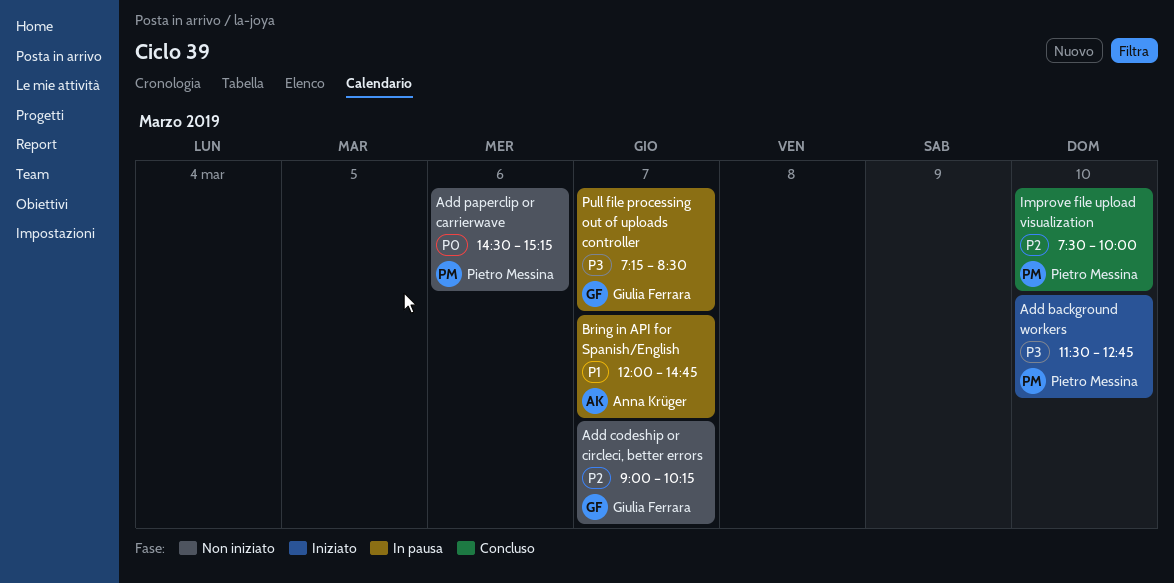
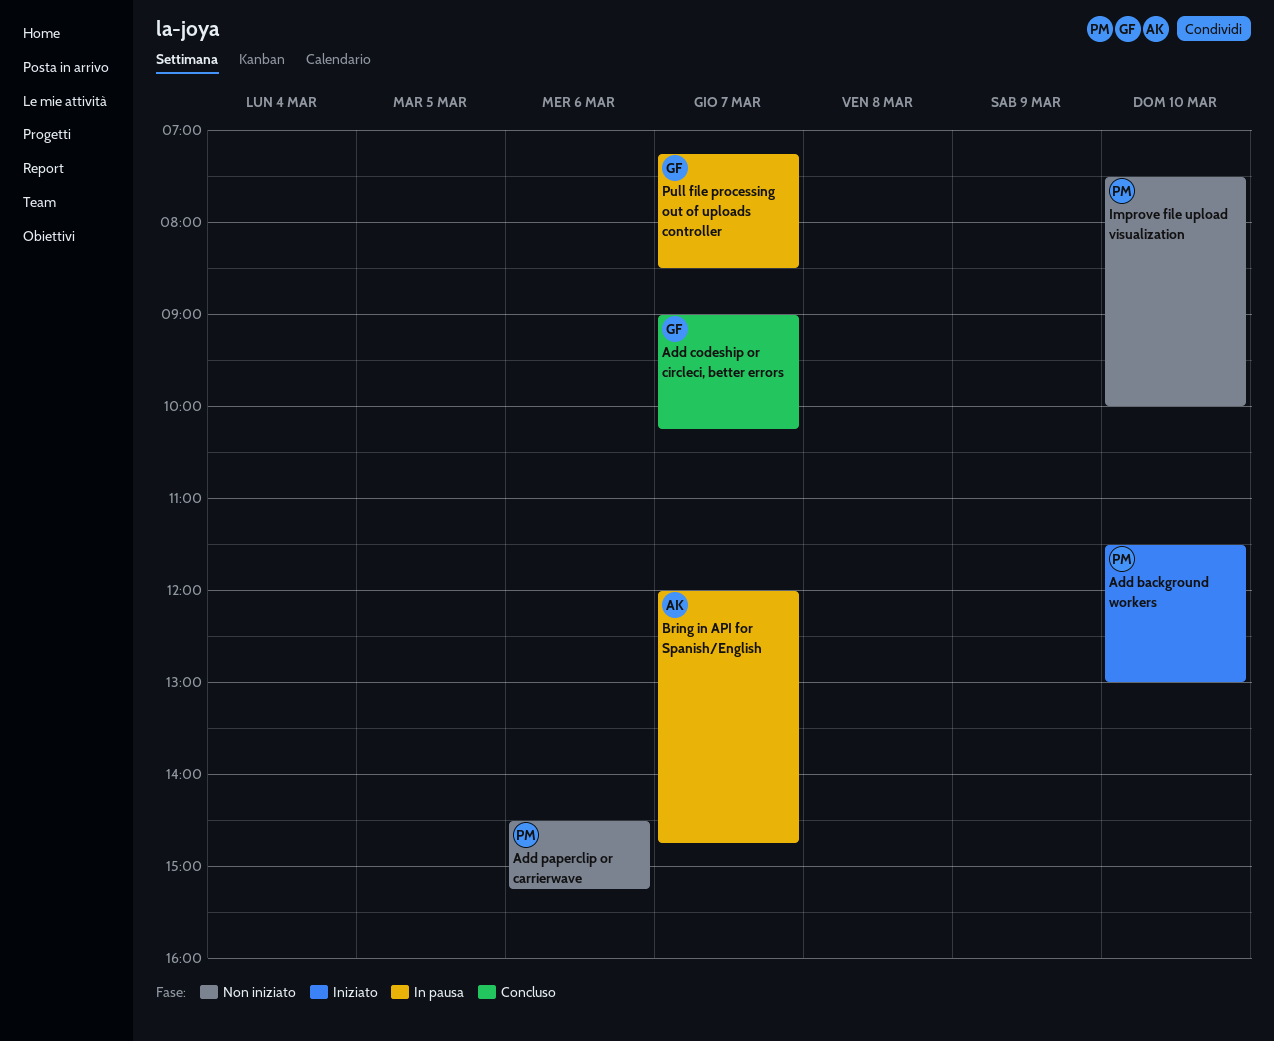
Add background workers, ends: 12:45 -> 13:00
Add codeship or circleci, better errors, status: Non iniziato -> Concluso
Improve file upload visualization, status: Concluso -> Non iniziato

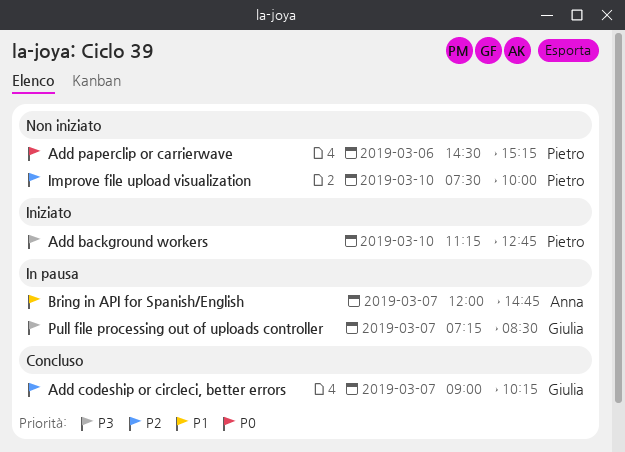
Add background workers, begins: 11:30 -> 11:15
Add background workers, ends: 13:00 -> 12:45

